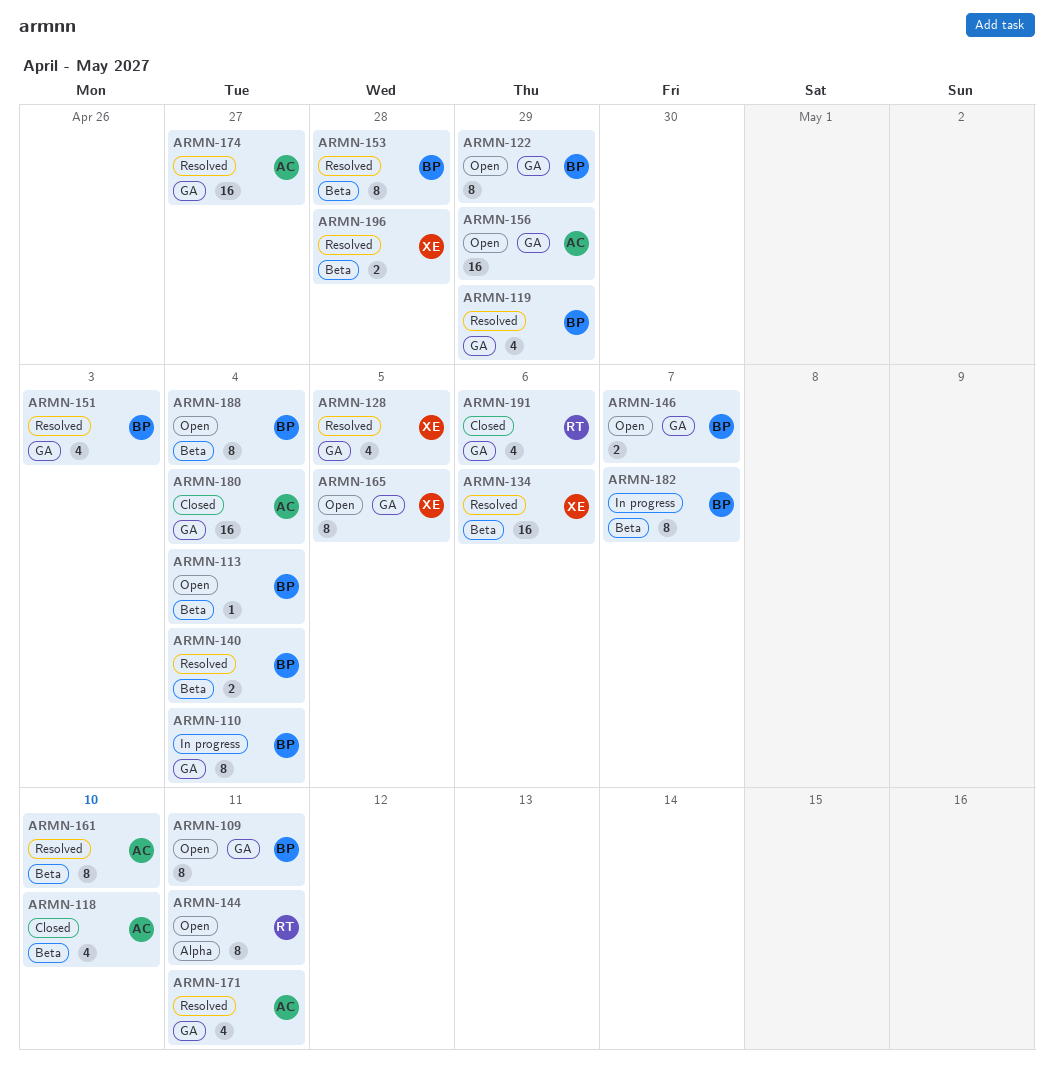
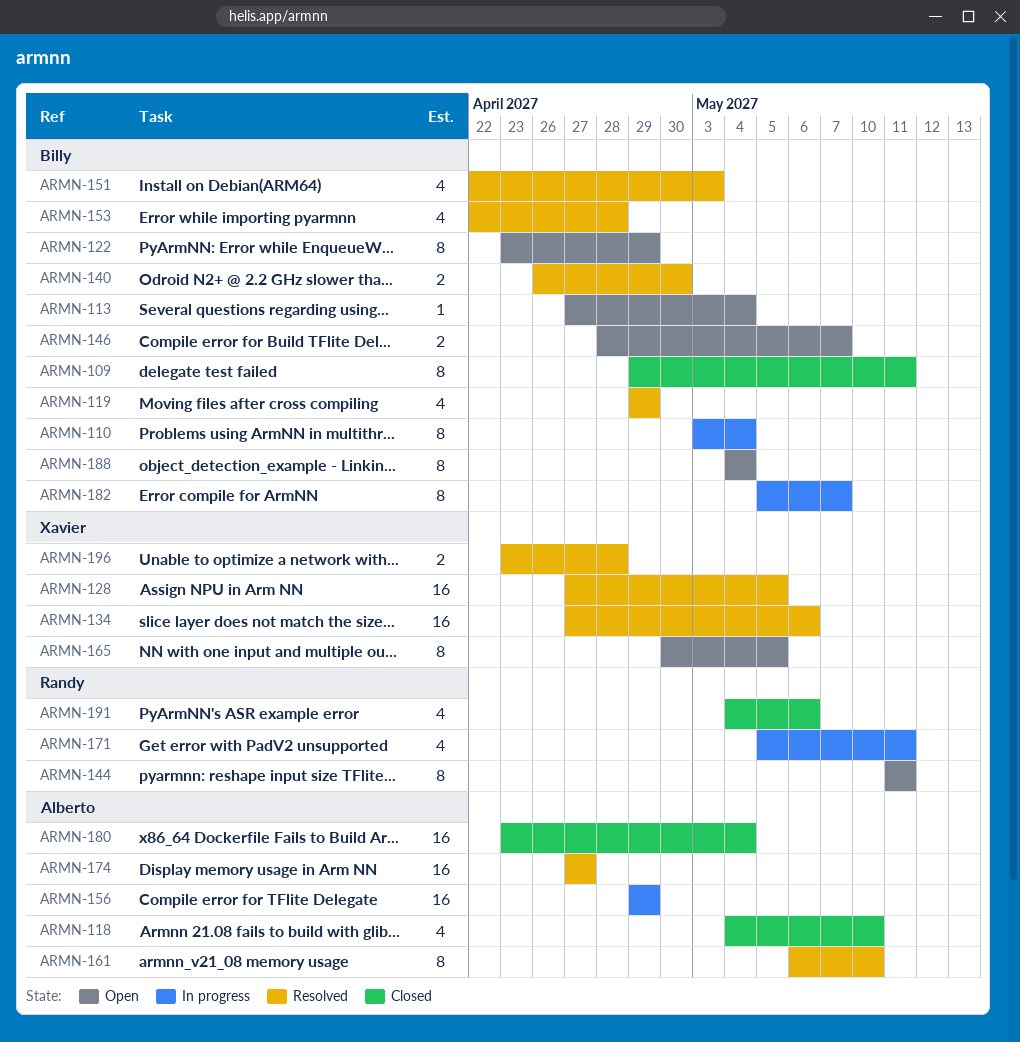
ARMN-109, status: Open -> Closed
ARMN-128, estimate: 4 -> 16
ARMN-140, due: May 4 -> Apr 30
ARMN-153, estimate: 8 -> 4
ARMN-156, status: Open -> In progress
ARMN-171, status: Resolved -> In progress
ARMN-171, owner: Alberto -> Randy

